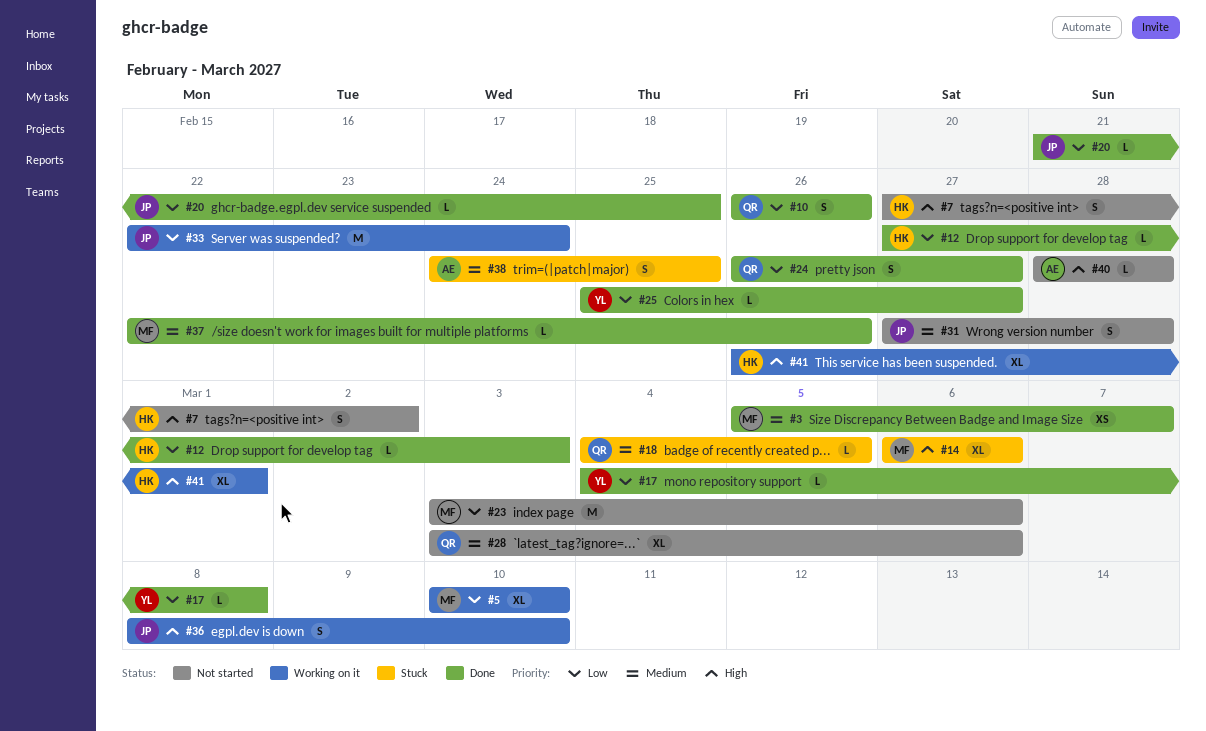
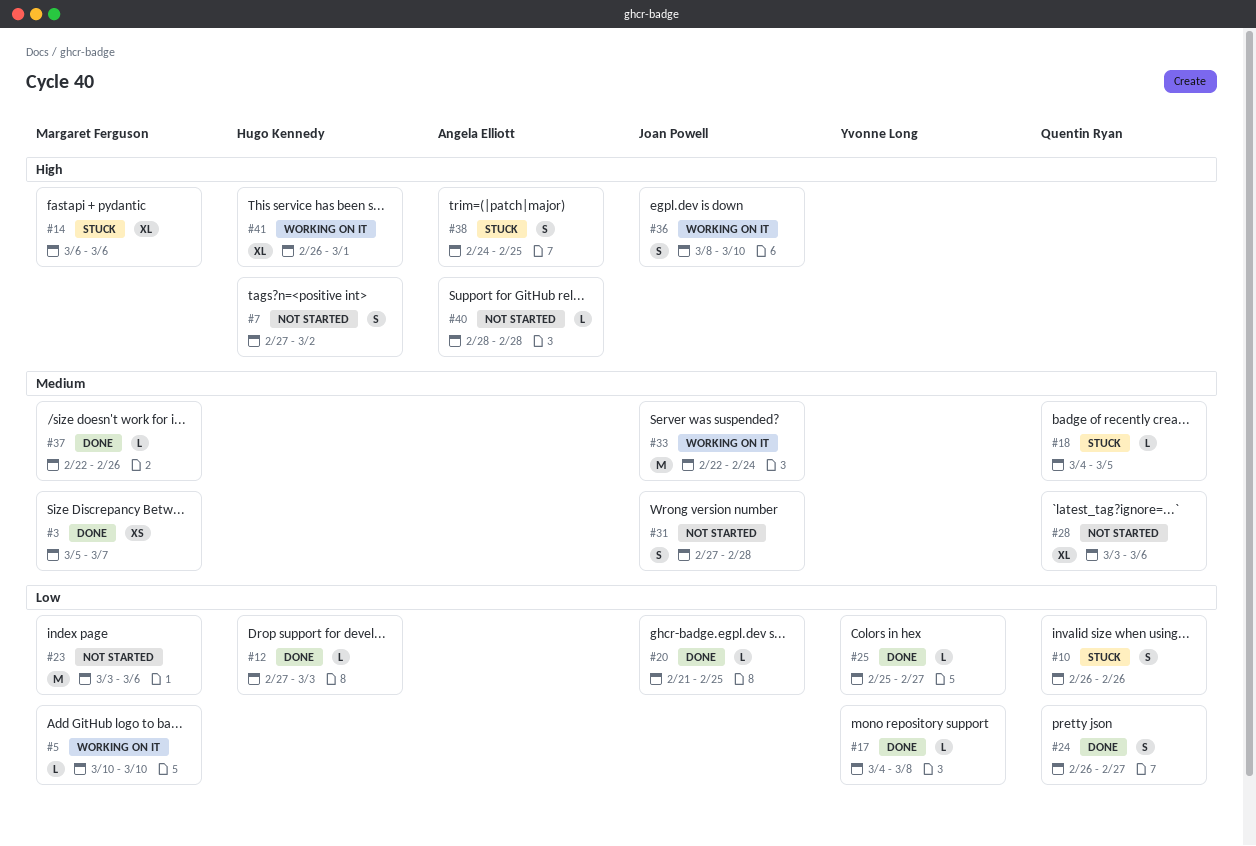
#5, estimate: XL -> L
#10, status: Done -> Stuck
#33, priority: Low -> Medium
#38, priority: Medium -> High

